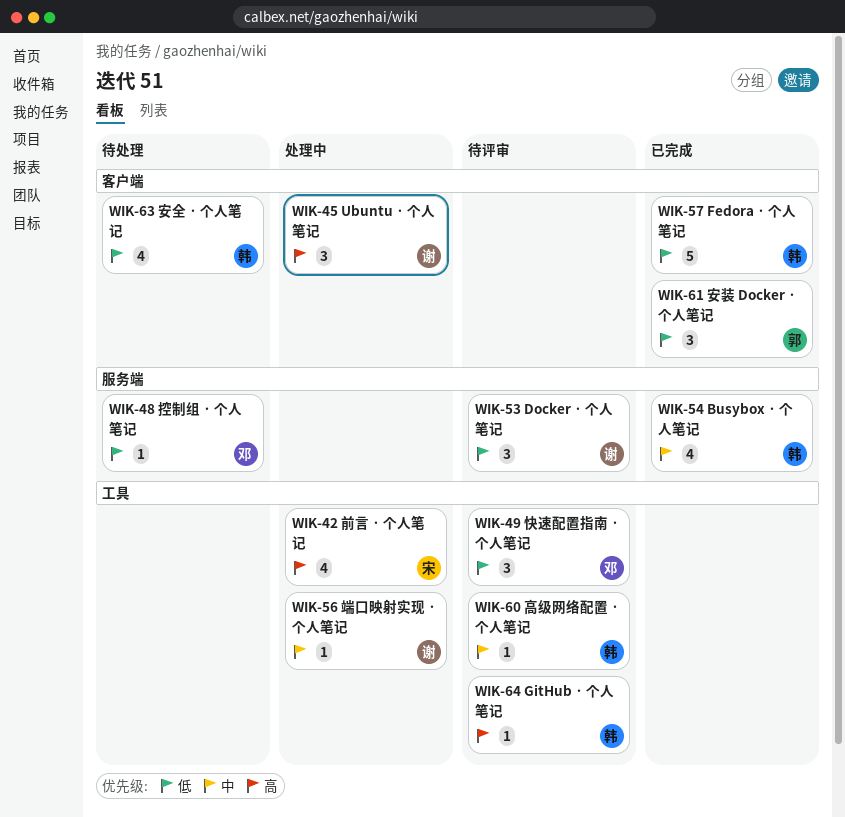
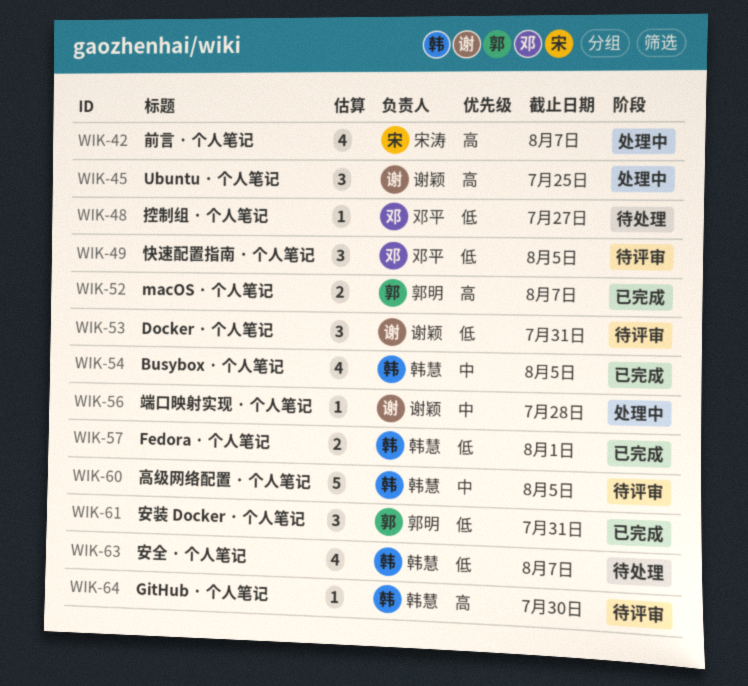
WIK-52: none -> present
WIK-57, estimate: 5 -> 2
WIK-60, estimate: 1 -> 5

